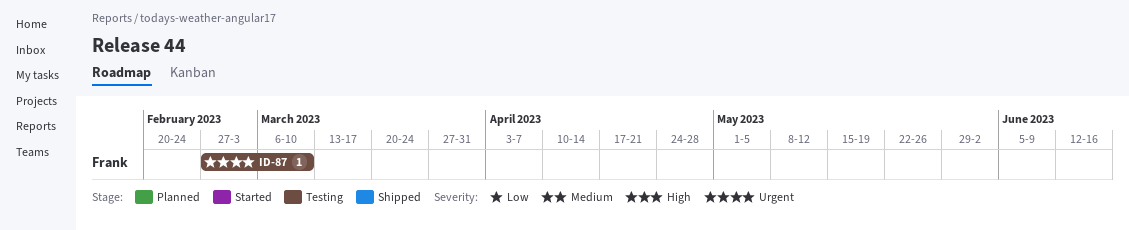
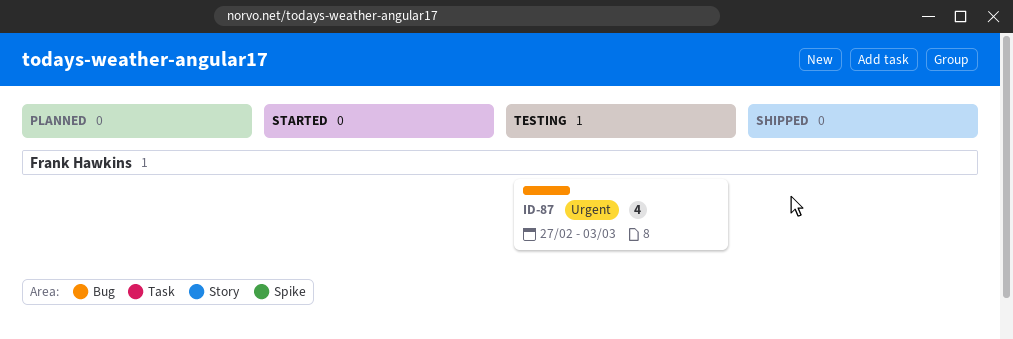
ID-87, estimate: 1 -> 4
ID-87, due: Mar 10 -> Mar 3

